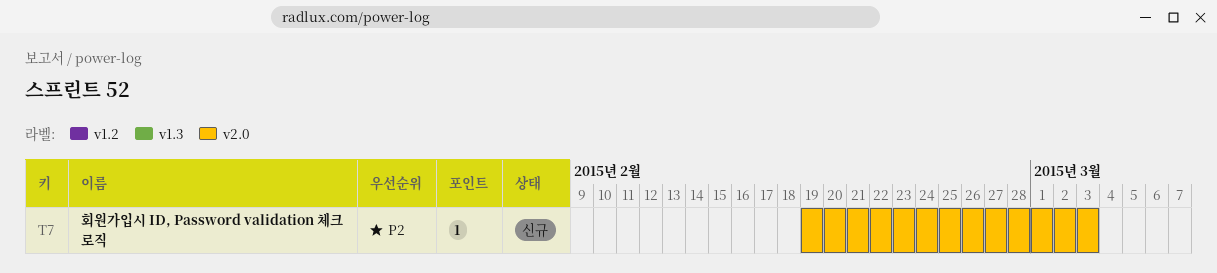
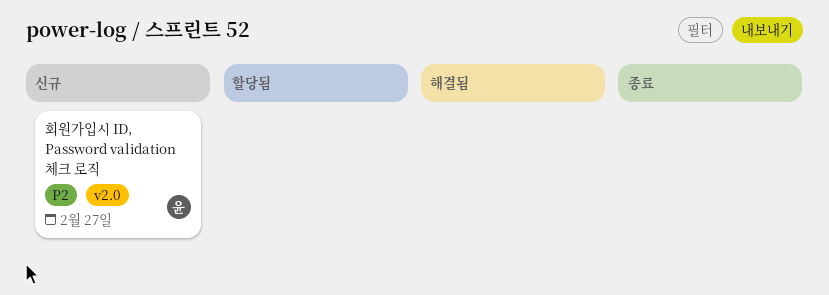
회원가입시 ID, Password validation 체크 로직, due: Mar 3 -> Feb 27

